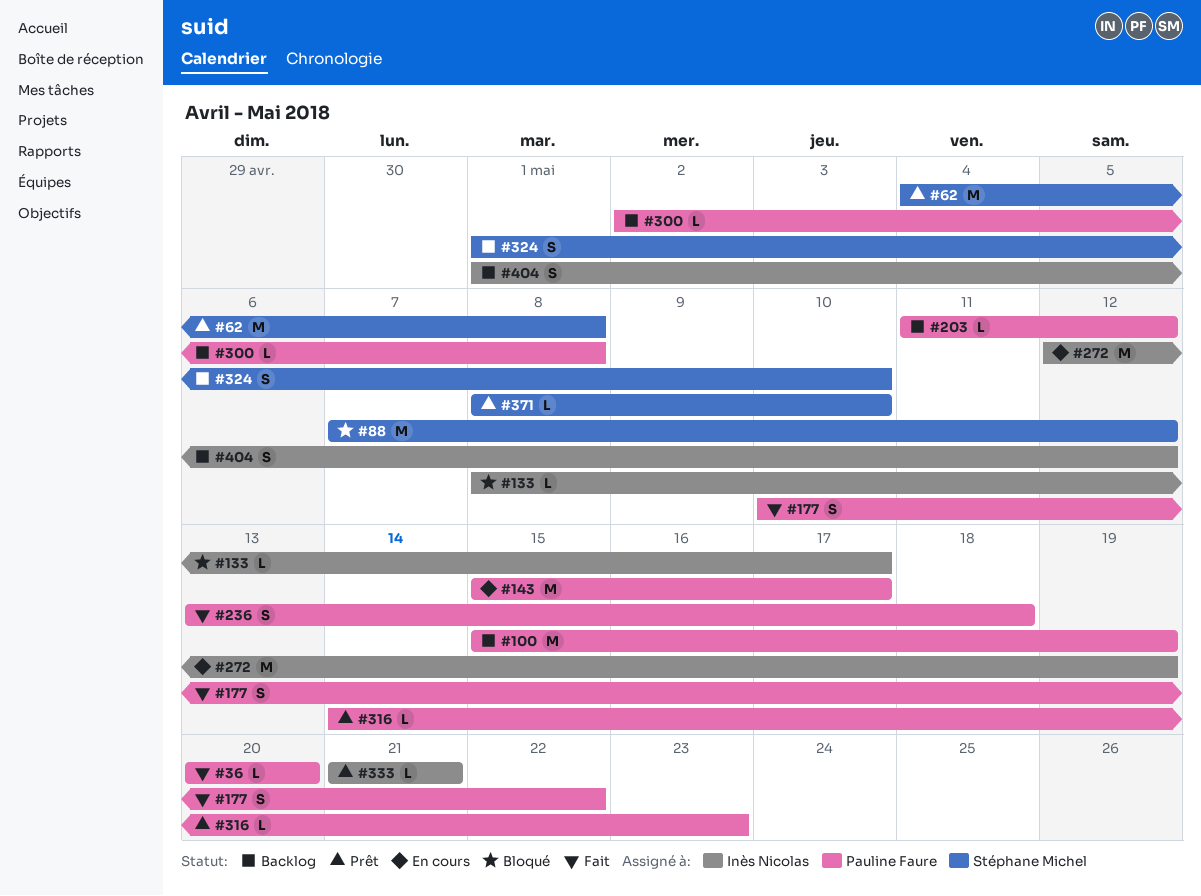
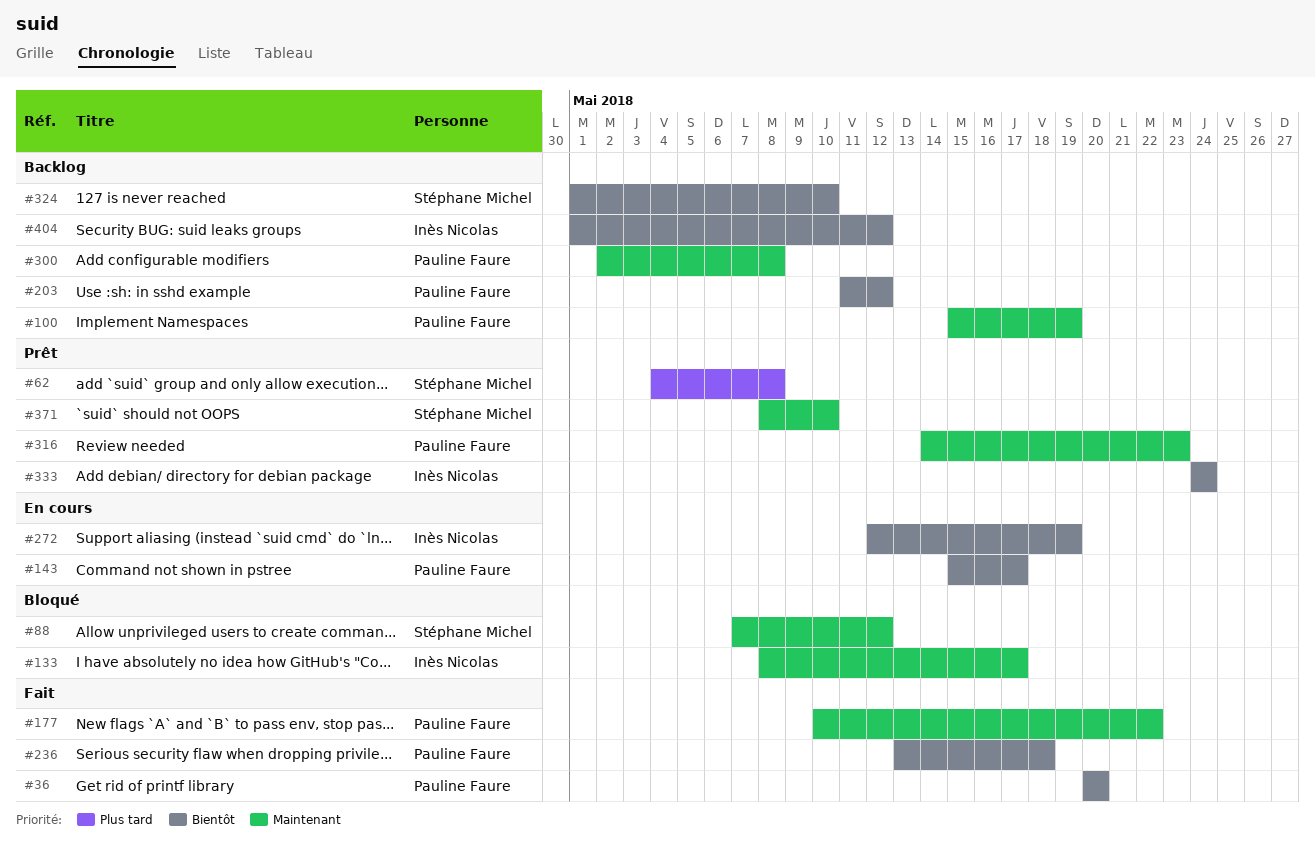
#333, start: May 21 -> May 24
#333, due: May 21 -> May 24

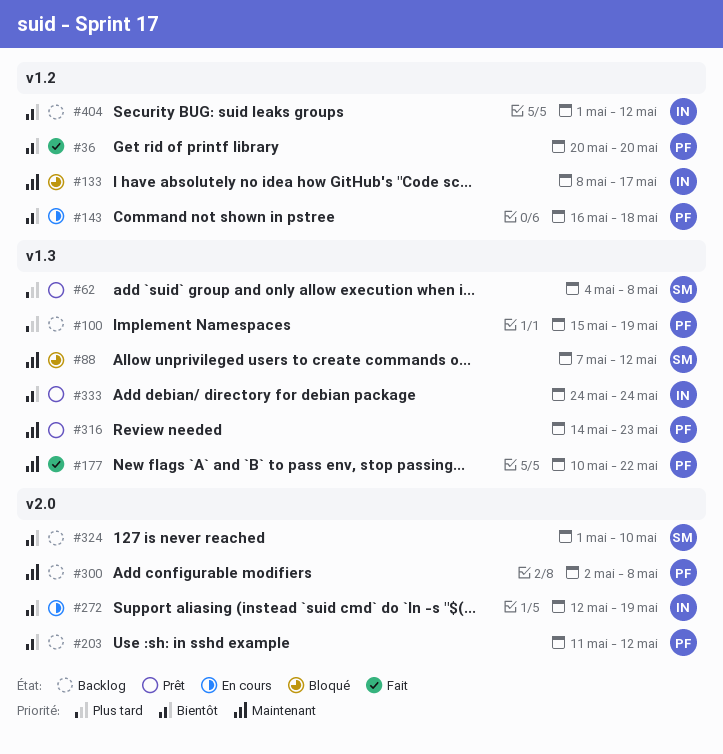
#100, priority: Maintenant -> Plus tard
#143, start: May 15 -> May 16
#143, due: May 17 -> May 18
#236: present -> none
#371: present -> none

